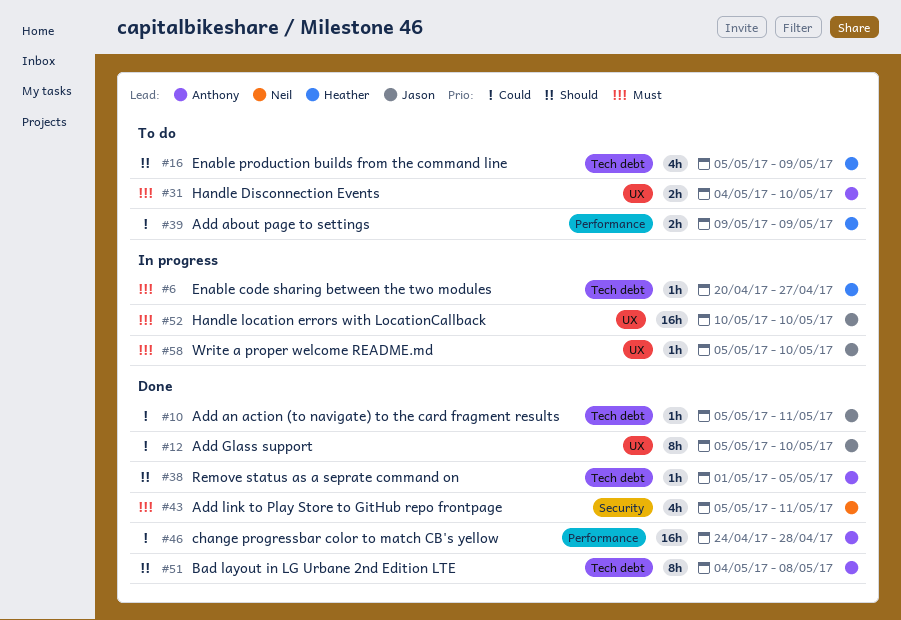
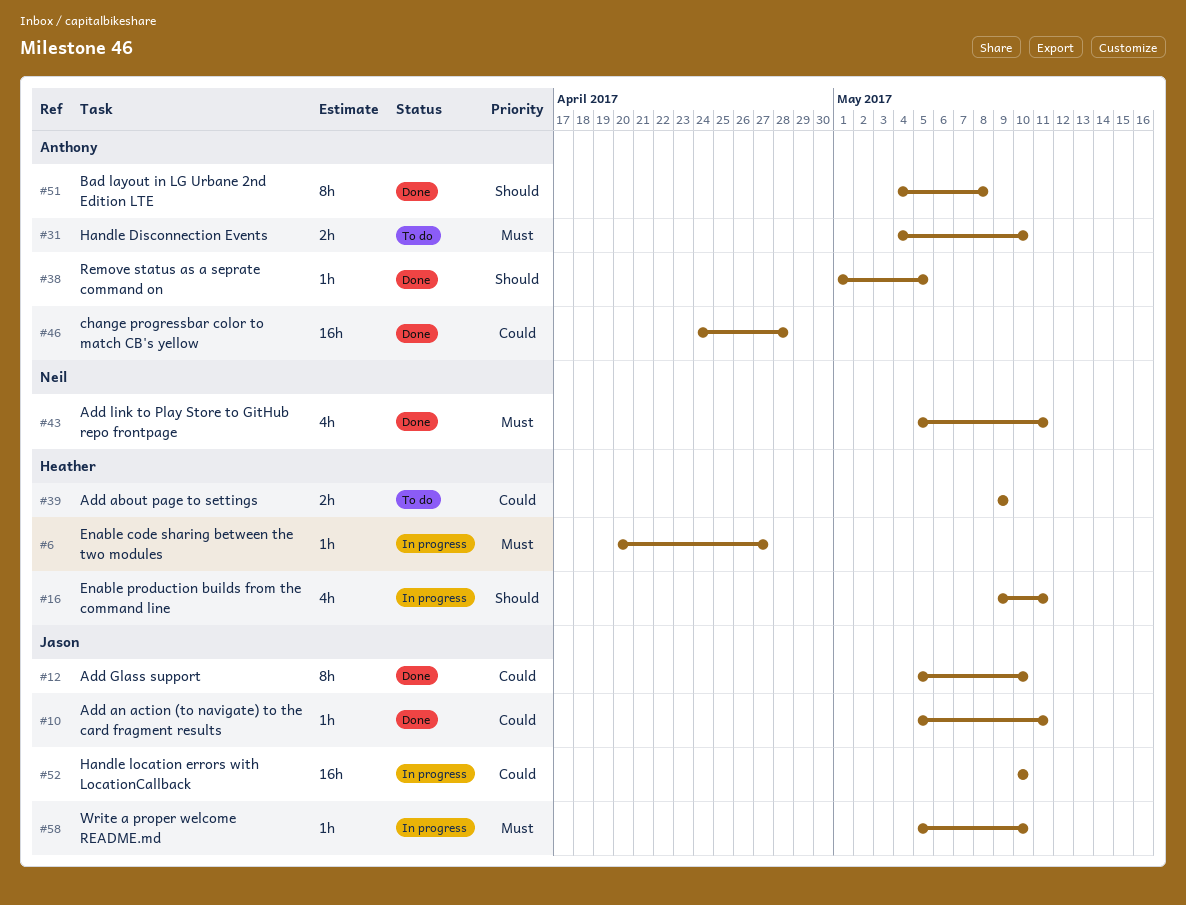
#16, status: To do -> In progress
#16, start: May 5 -> May 9
#16, due: May 9 -> May 11
#52, priority: Must -> Could

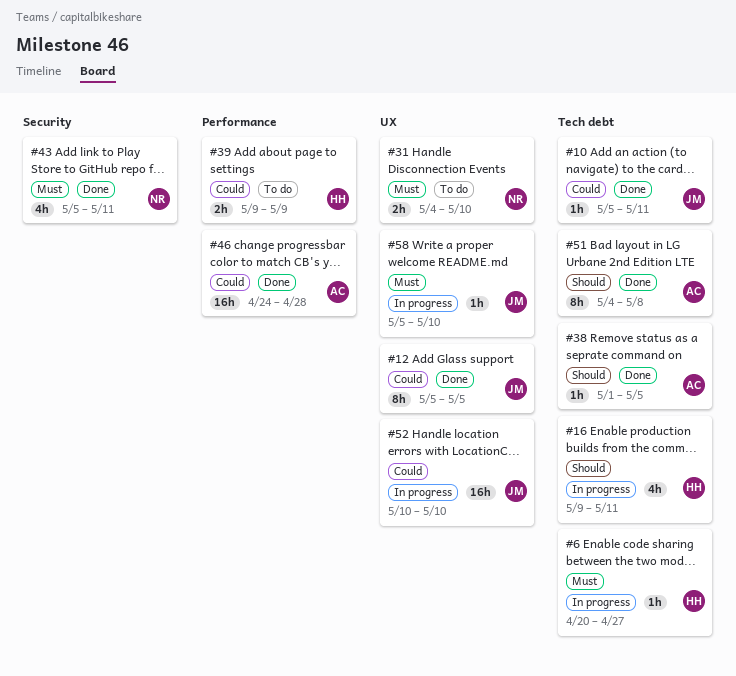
#12, due: May 10 -> May 5
#31, owner: Anthony -> Neil

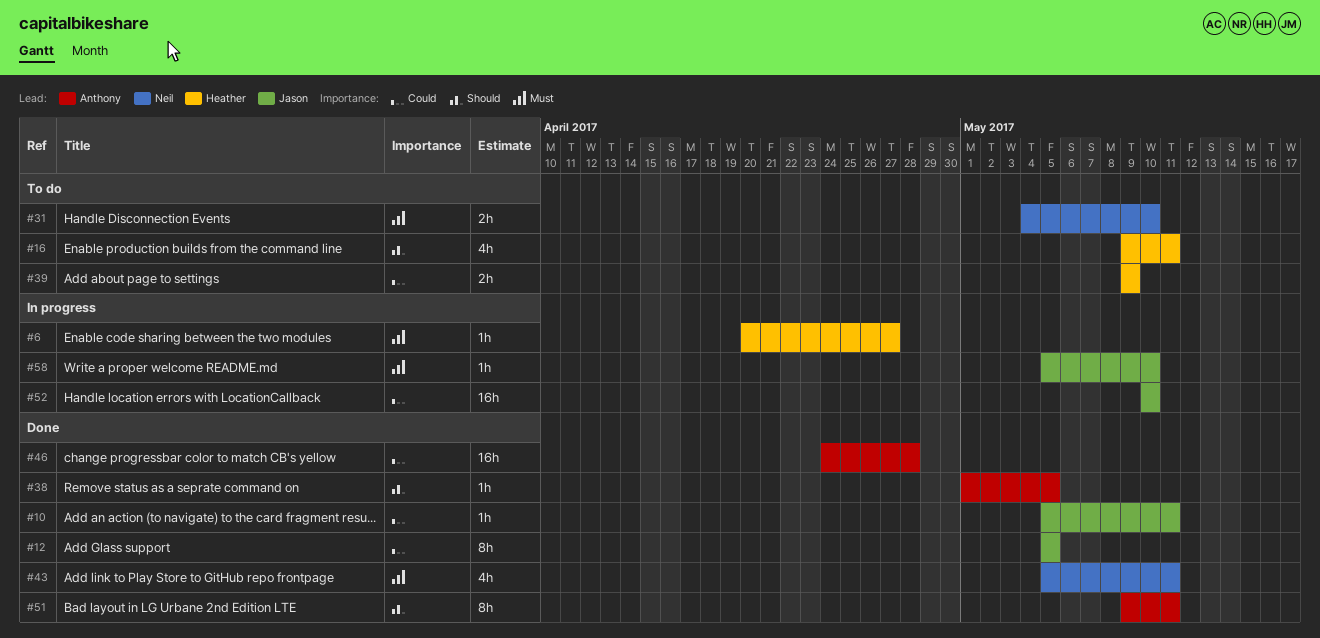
#16, status: In progress -> To do
#51, start: May 4 -> May 9
#51, due: May 8 -> May 11

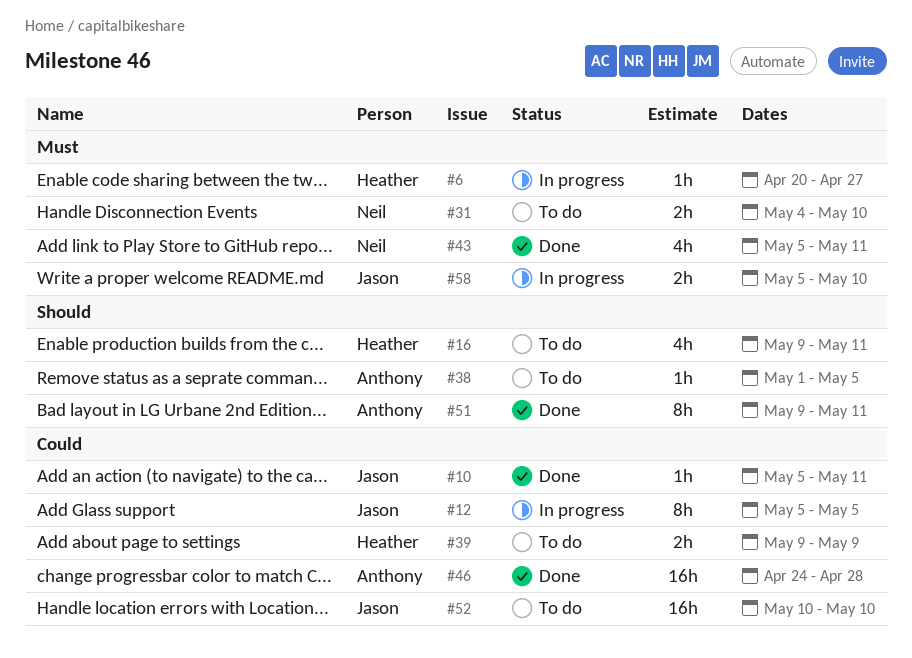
#12, status: Done -> In progress
#38, status: Done -> To do
#52, status: In progress -> To do
#58, estimate: 1h -> 2h

